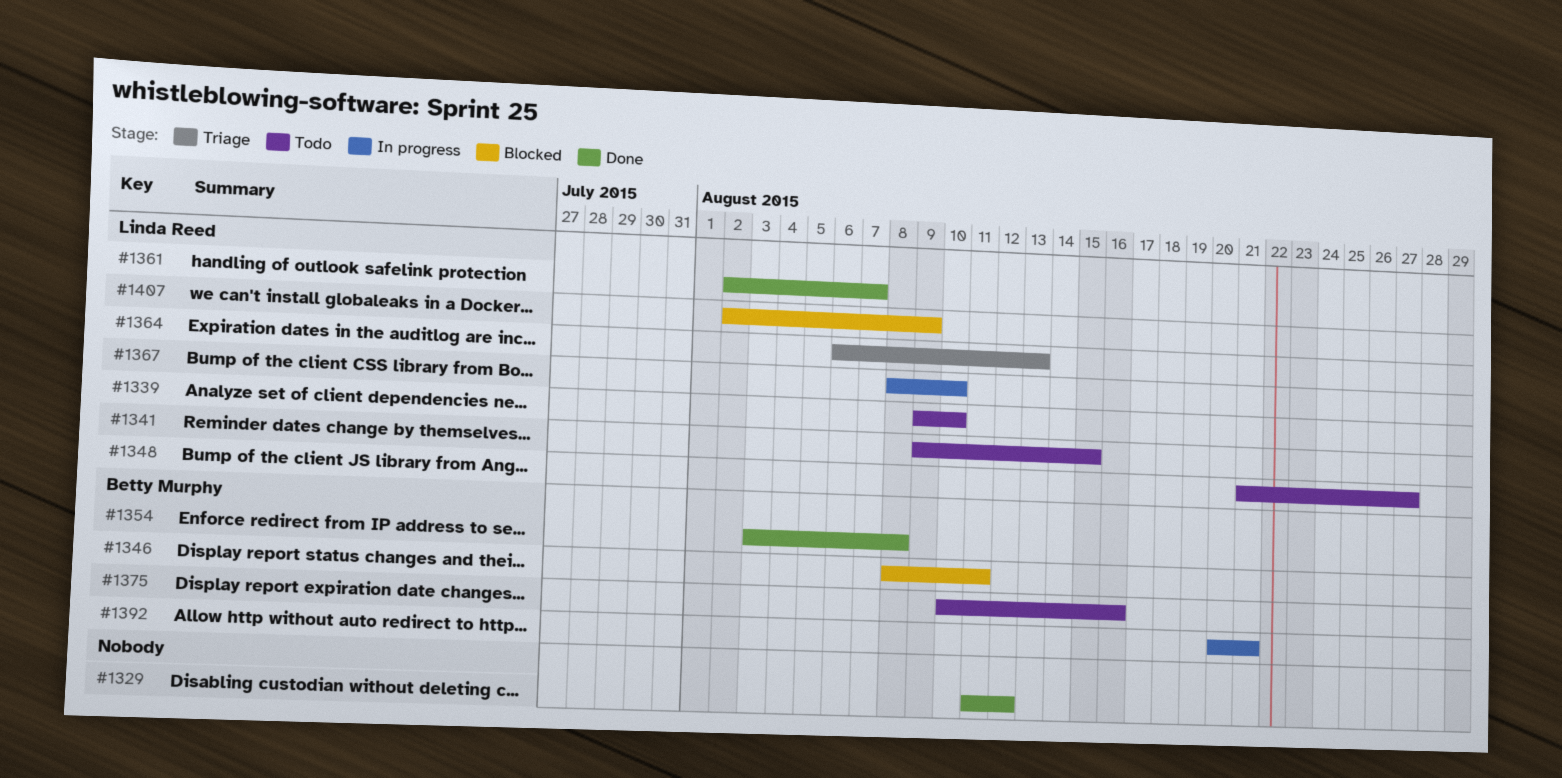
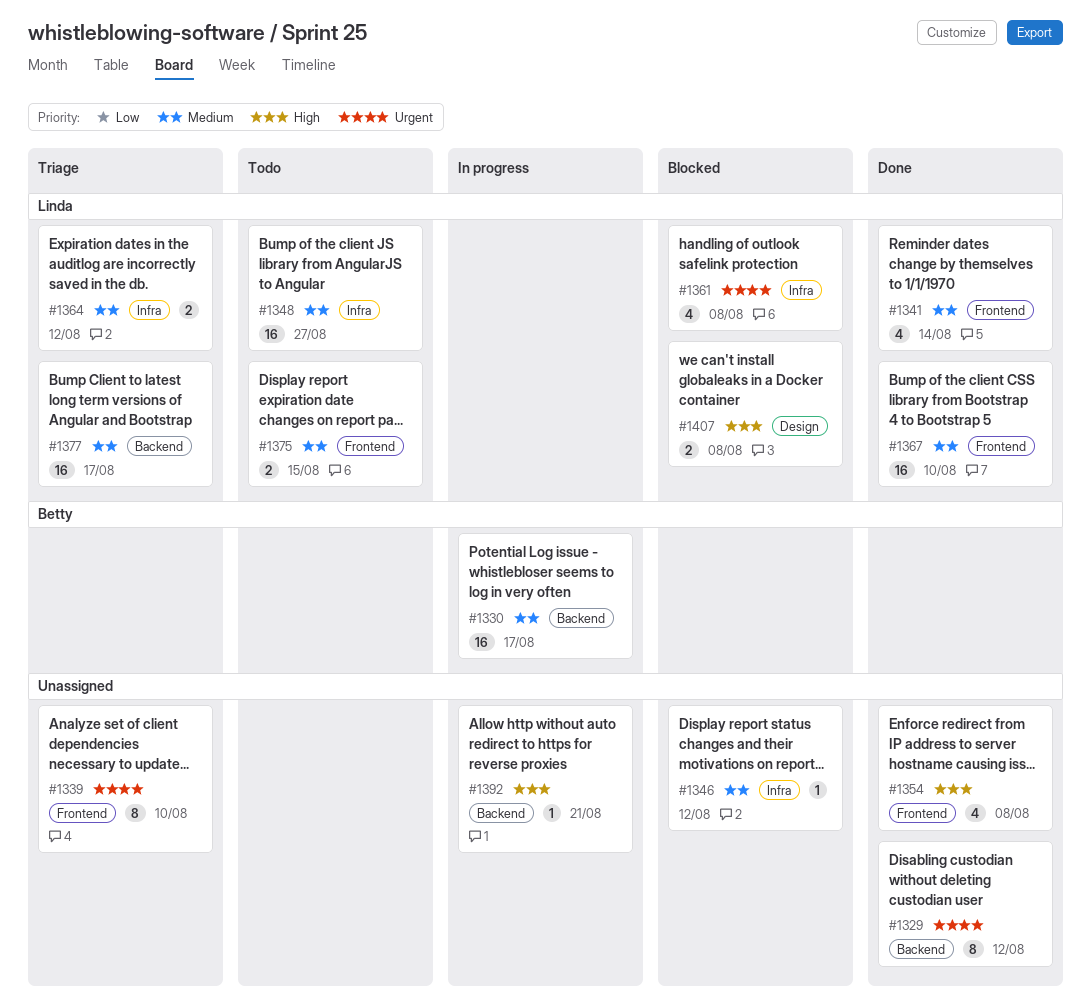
#1330: none -> present
#1339, status: Todo -> Triage
#1339, owner: Linda Reed -> none
#1341, status: Todo -> Done
#1341, due: Aug 15 -> Aug 14
#1346, owner: Betty Murphy -> none
#1346, due: Aug 11 -> Aug 12
#1354, owner: Betty Murphy -> none
#1361, status: Done -> Blocked
#1361, due: Aug 7 -> Aug 8
#1364, due: Aug 13 -> Aug 12
#1367, status: In progress -> Done
#1375, owner: Betty Murphy -> Linda Reed
#1375, due: Aug 16 -> Aug 15
#1377: none -> present
#1392, owner: Betty Murphy -> none
#1407, due: Aug 9 -> Aug 8

